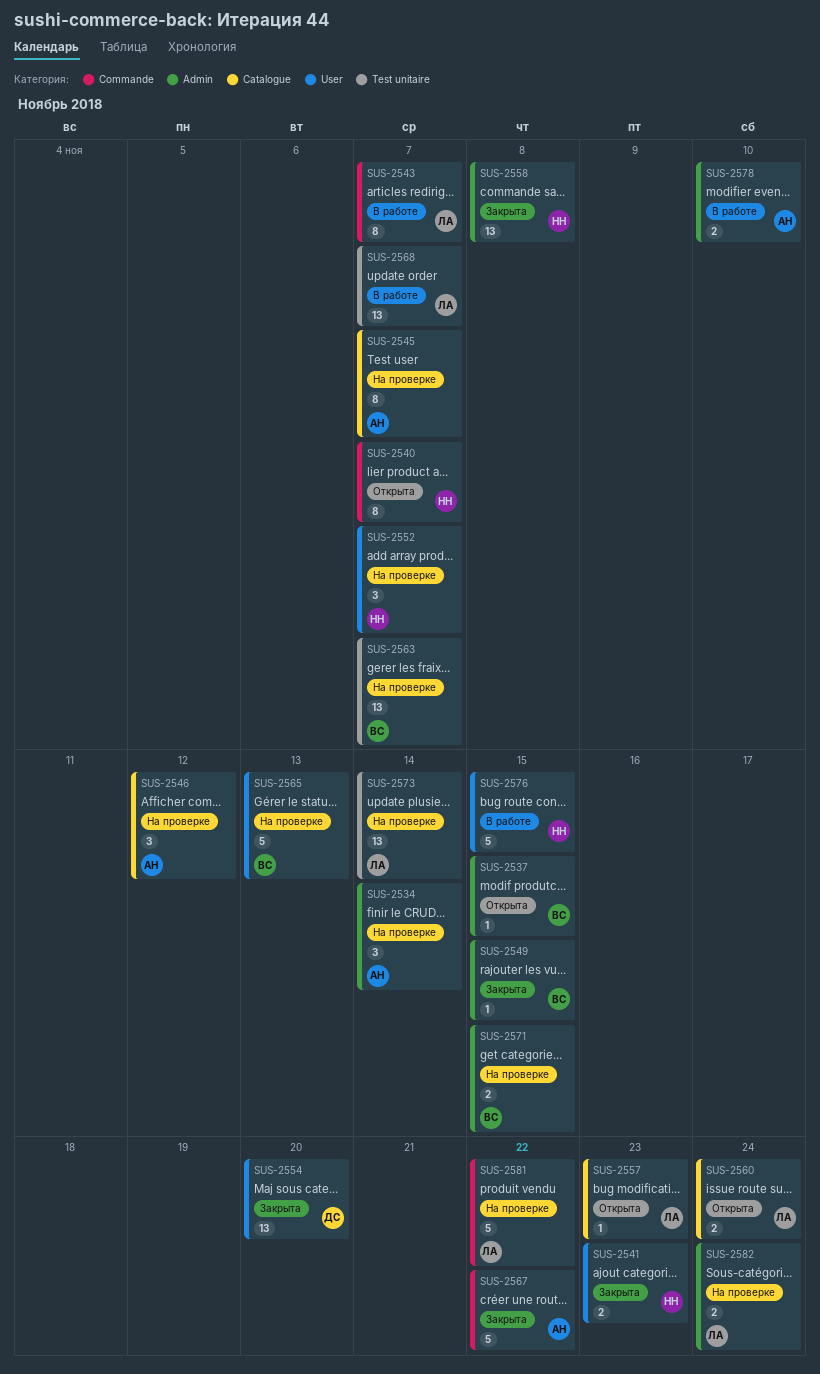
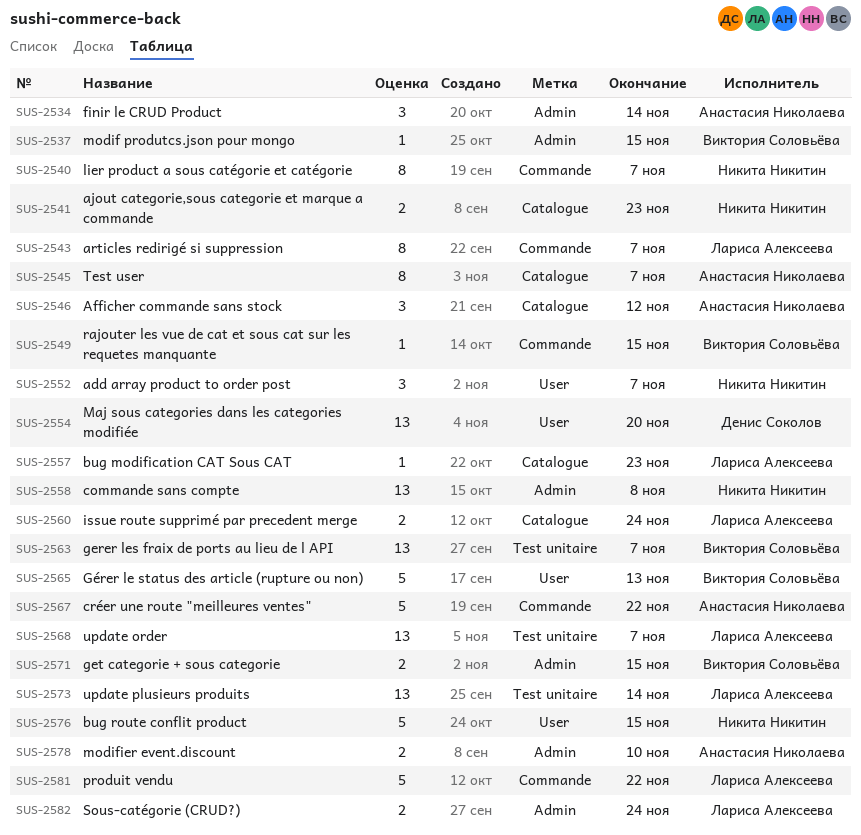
SUS-2541, label: User -> Catalogue
SUS-2549, label: Admin -> Commande

